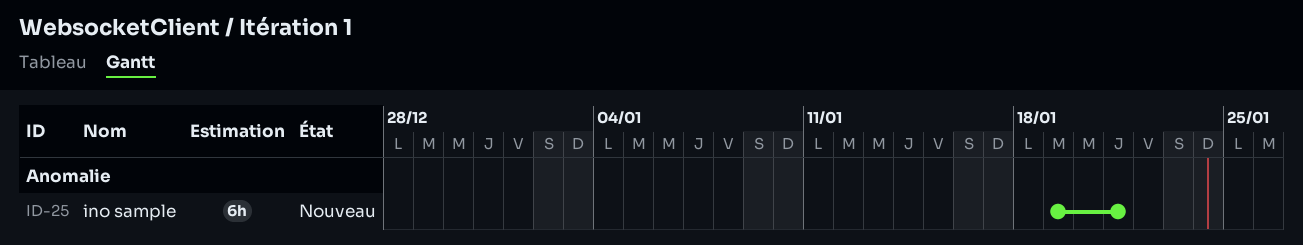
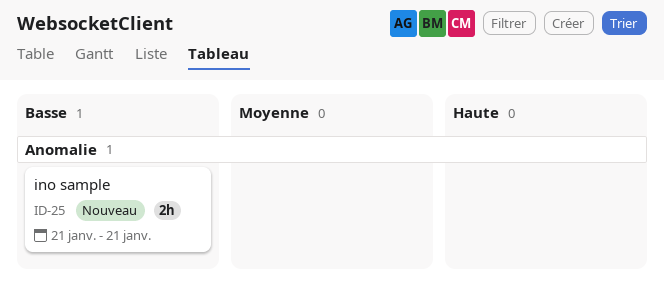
ID-25, estimate: 6h -> 2h
ID-25, start: Jan 19 -> Jan 21

